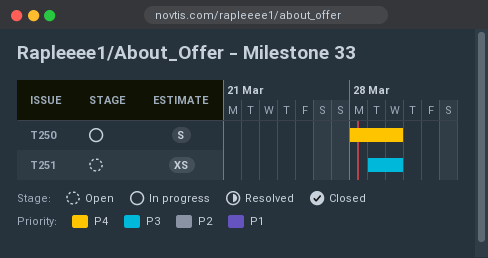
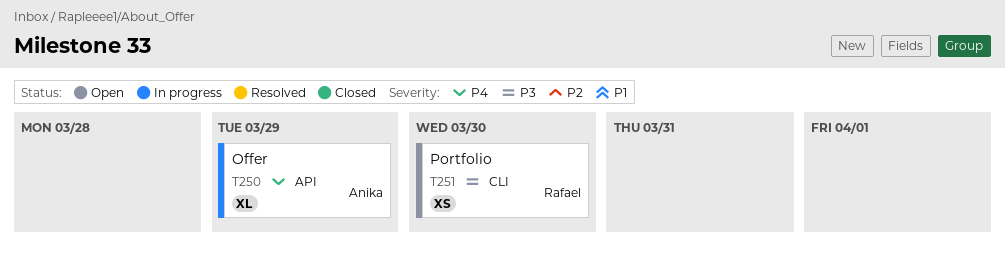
T250, estimate: S -> XL
T250, due: Mar 30 -> Mar 29

